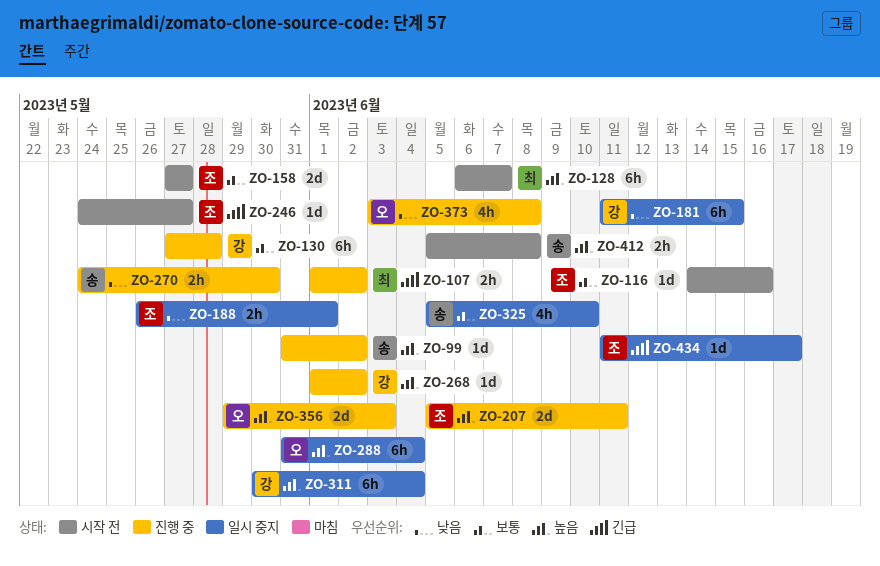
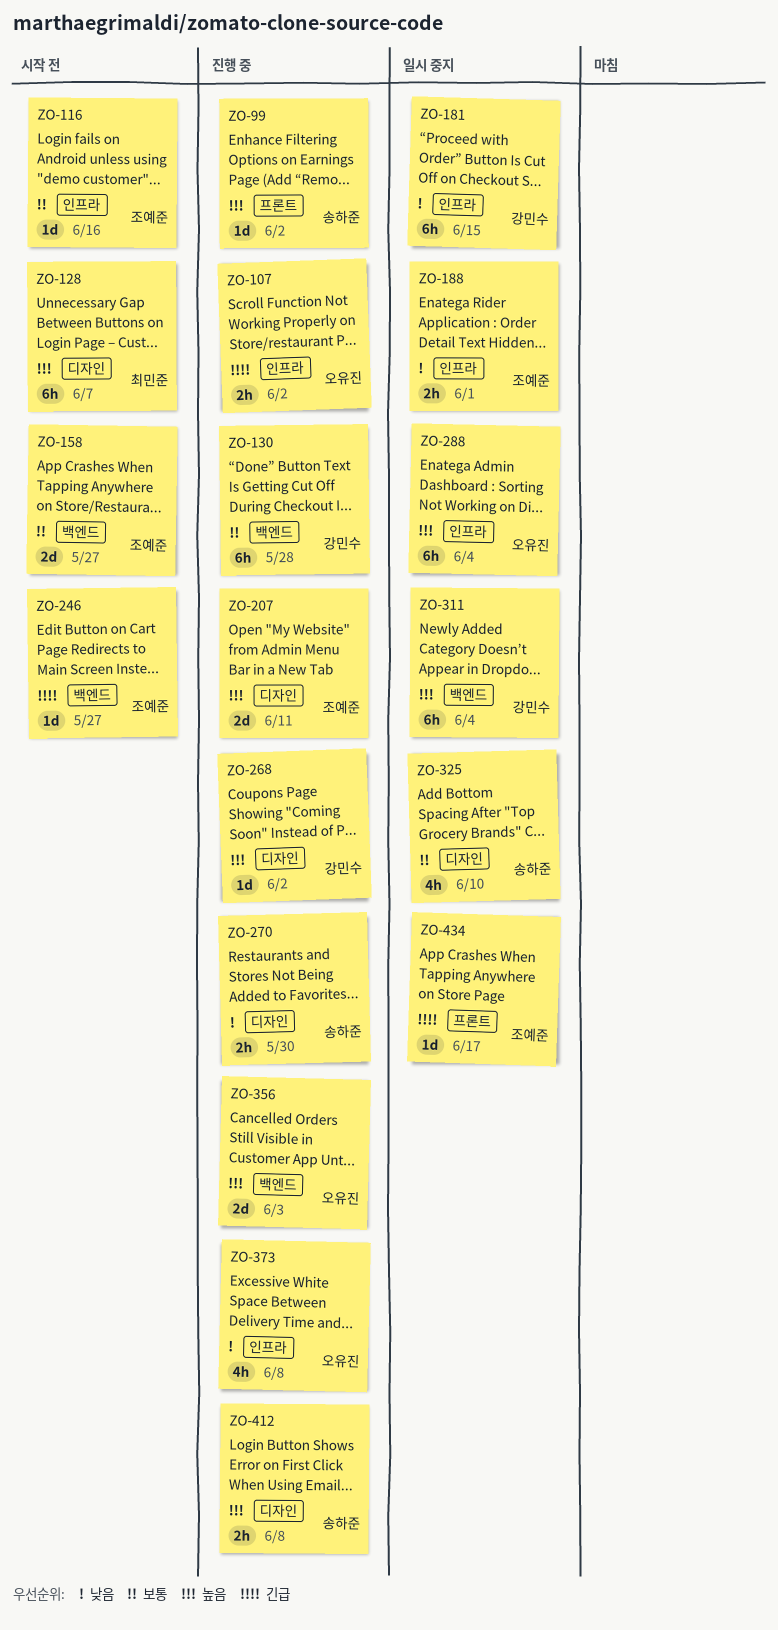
ZO-107, owner: 최민준 -> 오유진
ZO-412, status: 시작 전 -> 진행 중

